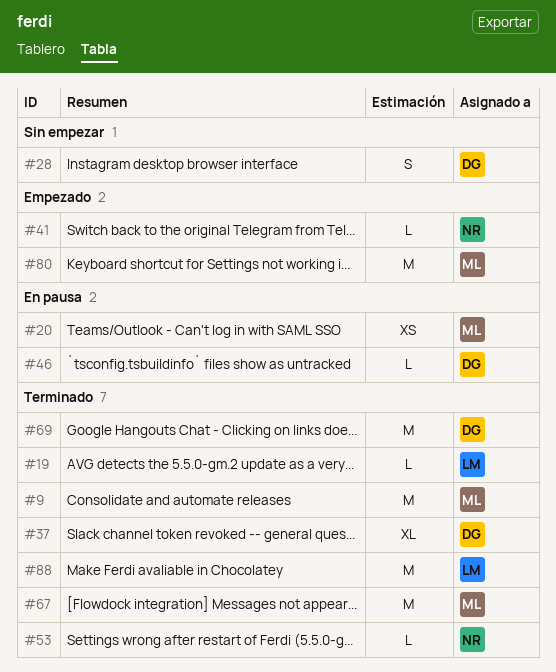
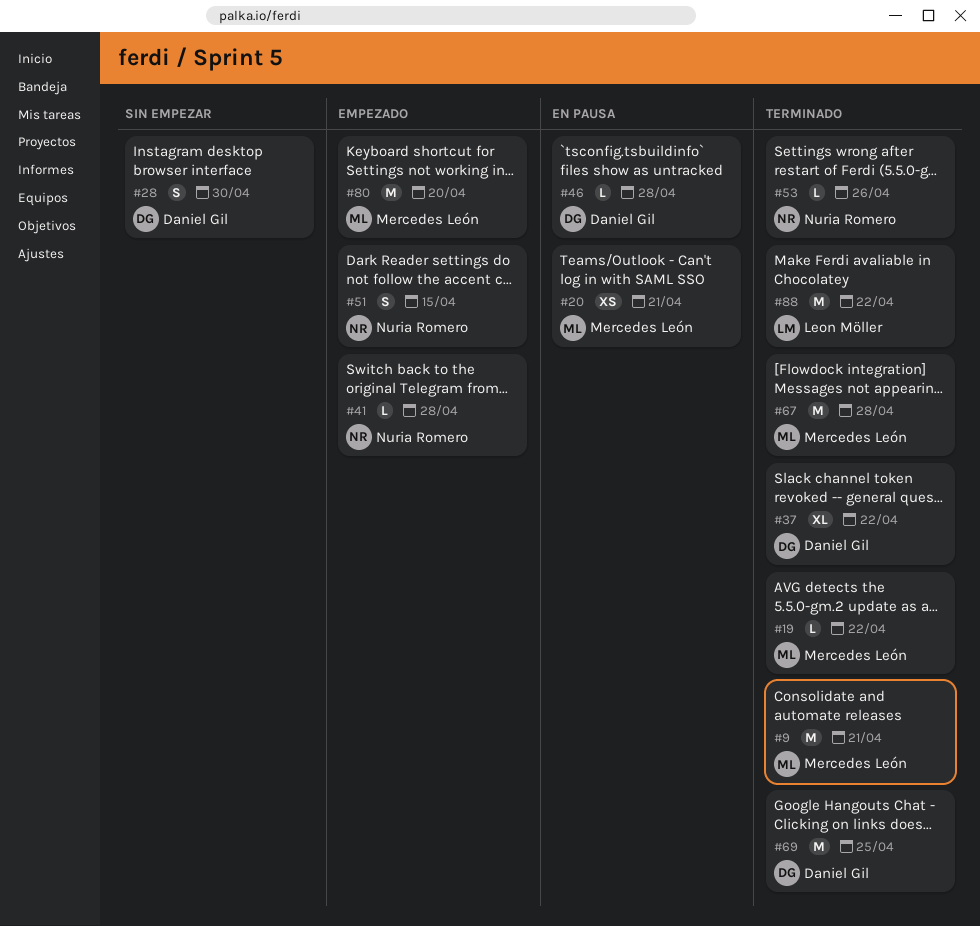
#19, owner: Leon Möller -> Mercedes León
#51: none -> present

